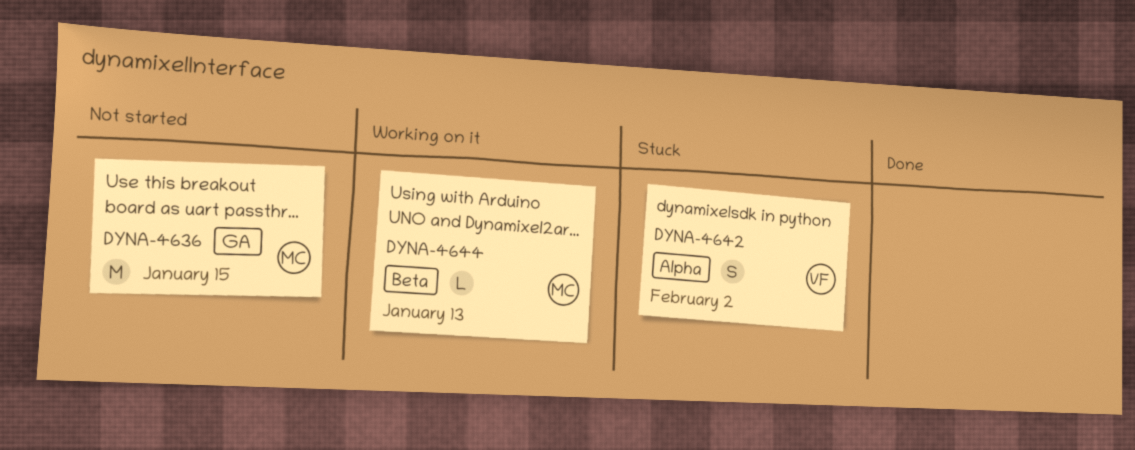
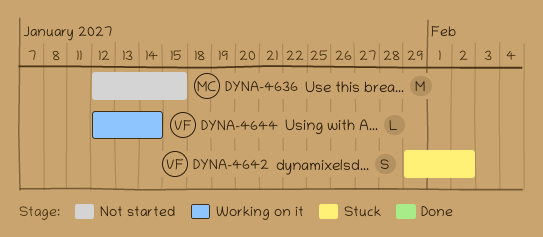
DYNA-4644, owner: MC -> VF
DYNA-4644, due: Jan 13 -> Jan 14

